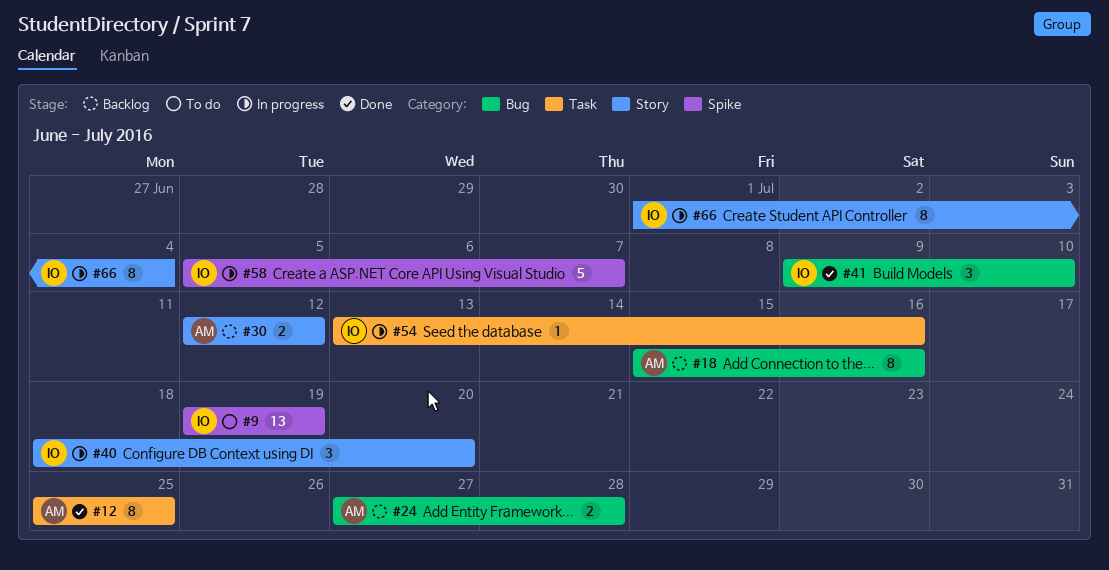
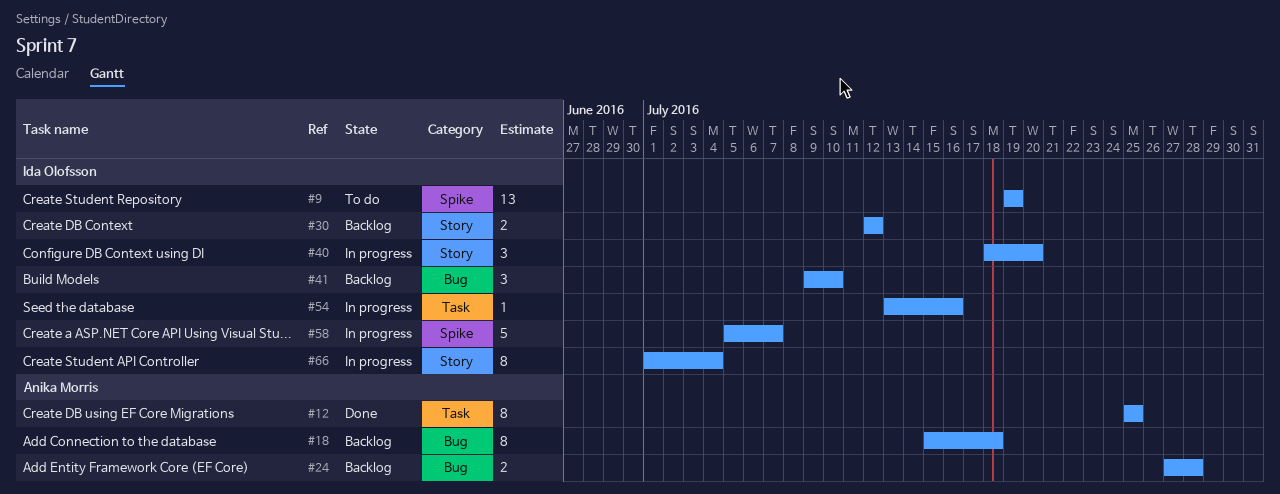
#18, due: Jul 16 -> Jul 18
#30, owner: Anika Morris -> Ida Olofsson
#41, status: Done -> Backlog

